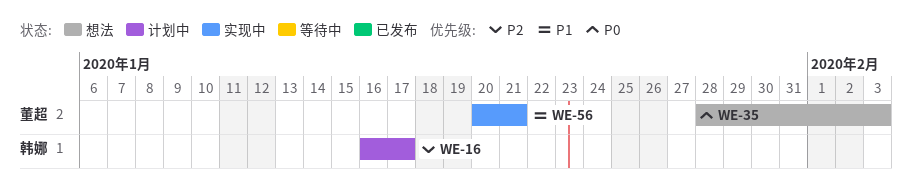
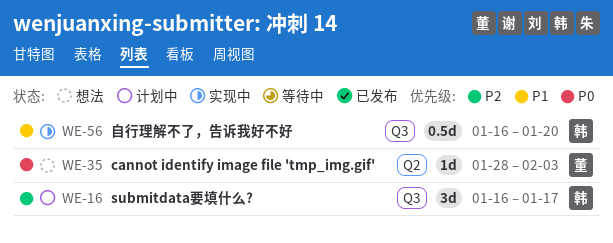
WE-56, owner: 董超 -> 韩娜
WE-56, start: Jan 20 -> Jan 16
WE-56, due: Jan 21 -> Jan 20

